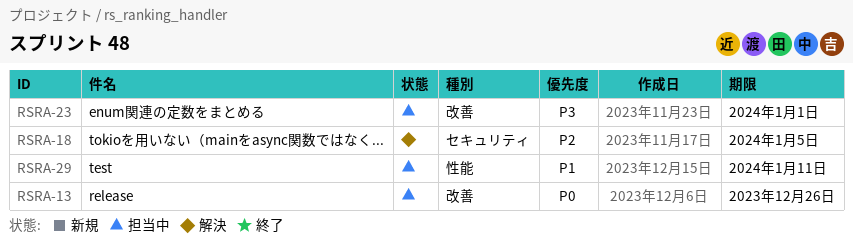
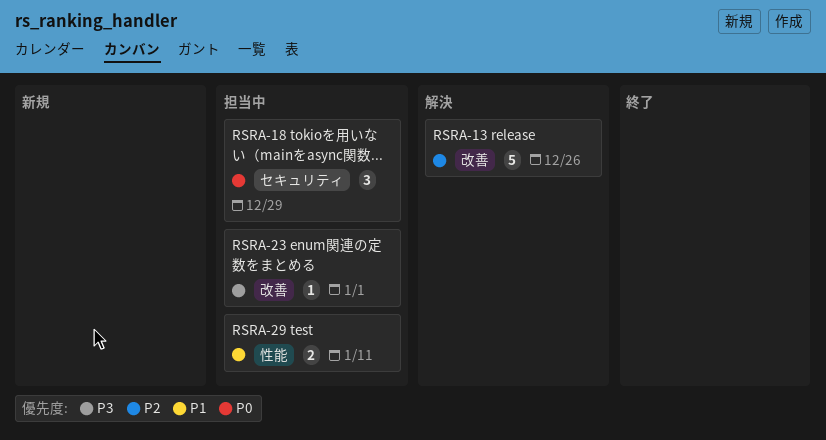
RSRA-13, status: 担当中 -> 解決
RSRA-13, priority: P0 -> P2
RSRA-18, status: 解決 -> 担当中
RSRA-18, priority: P2 -> P0
RSRA-18, due: Jan 5 -> Dec 29

